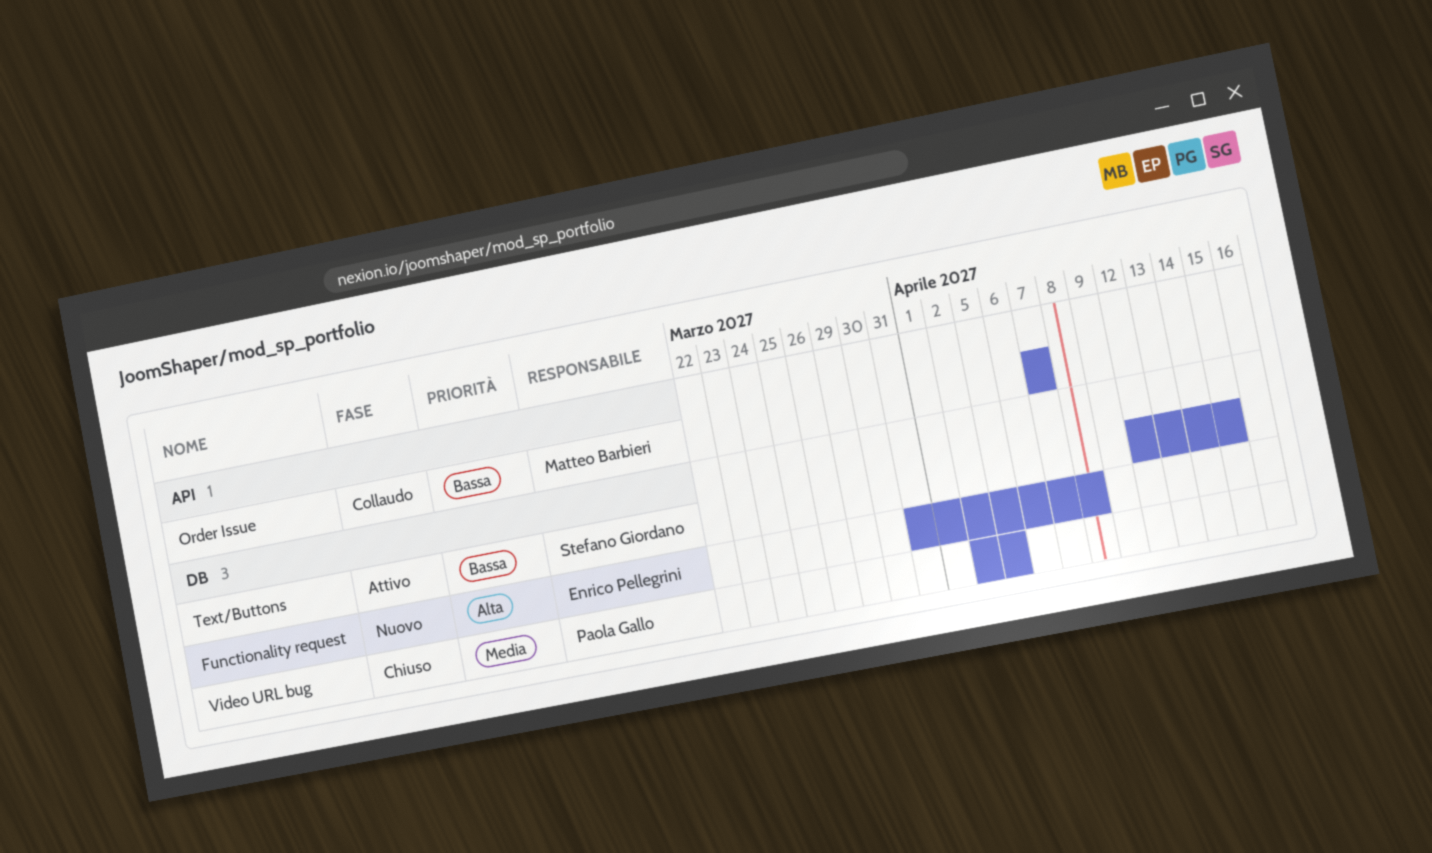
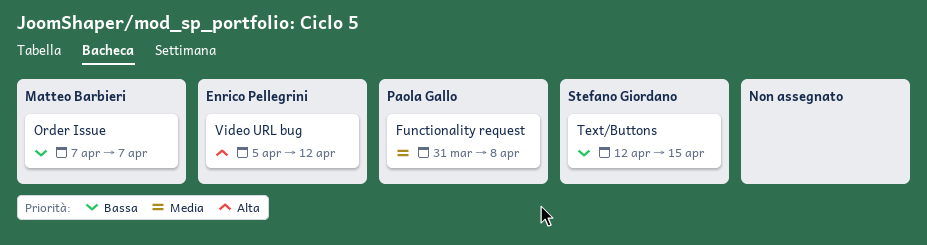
Functionality request, owner: Enrico Pellegrini -> Paola Gallo
Functionality request, priority: Alta -> Media
Video URL bug, owner: Paola Gallo -> Enrico Pellegrini
Video URL bug, priority: Media -> Alta
Video URL bug, start: Apr 2 -> Apr 5
Video URL bug, due: Apr 5 -> Apr 12

